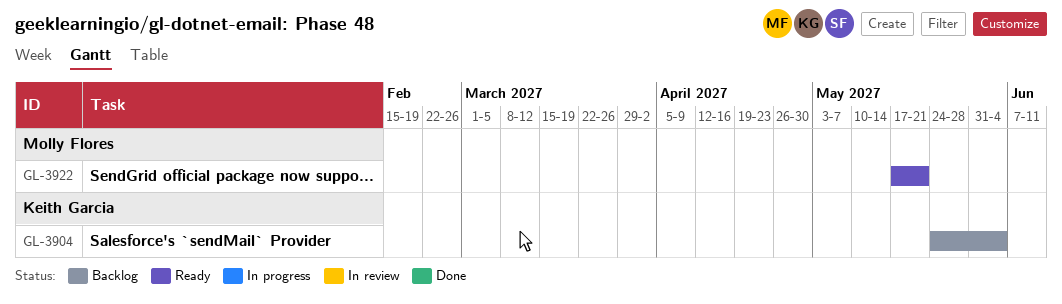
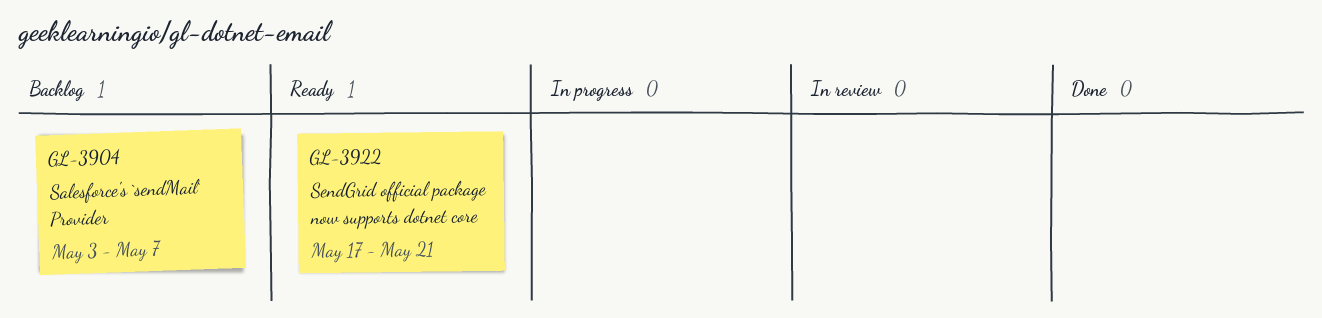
GL-3904, start: May 24 -> May 3
GL-3904, due: Jun 4 -> May 7

